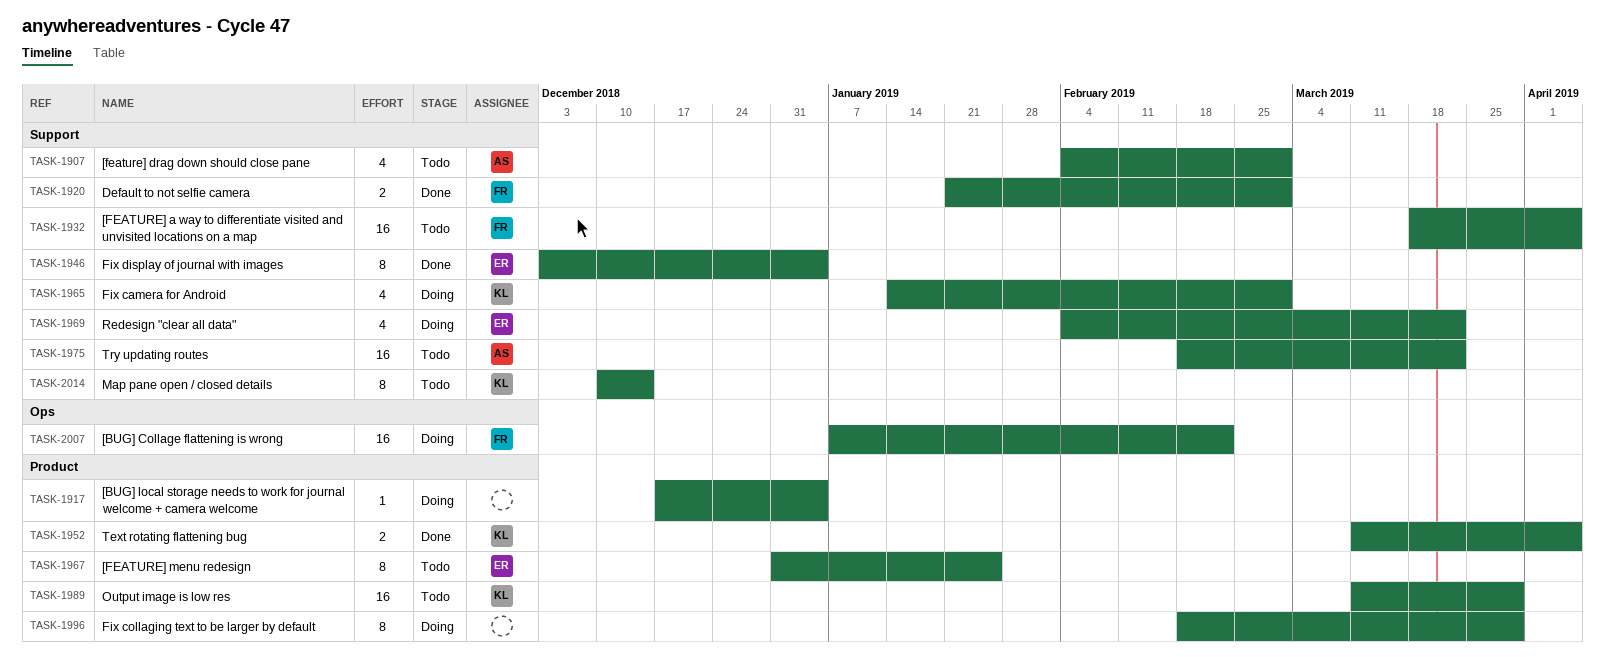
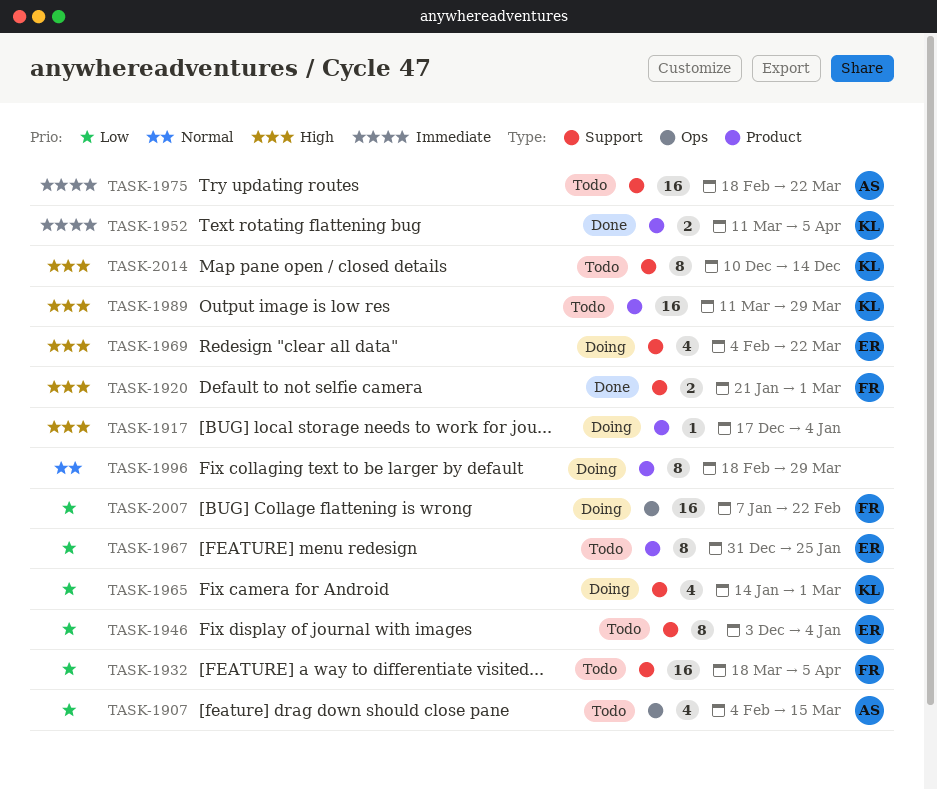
TASK-1907, label: Support -> Ops
TASK-1907, due: Mar 1 -> Mar 15
TASK-1946, status: Done -> Todo

